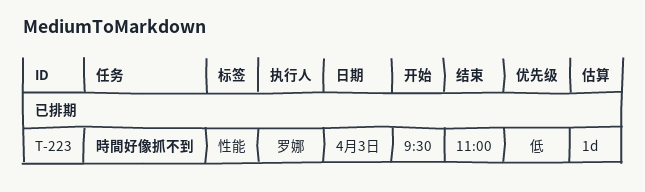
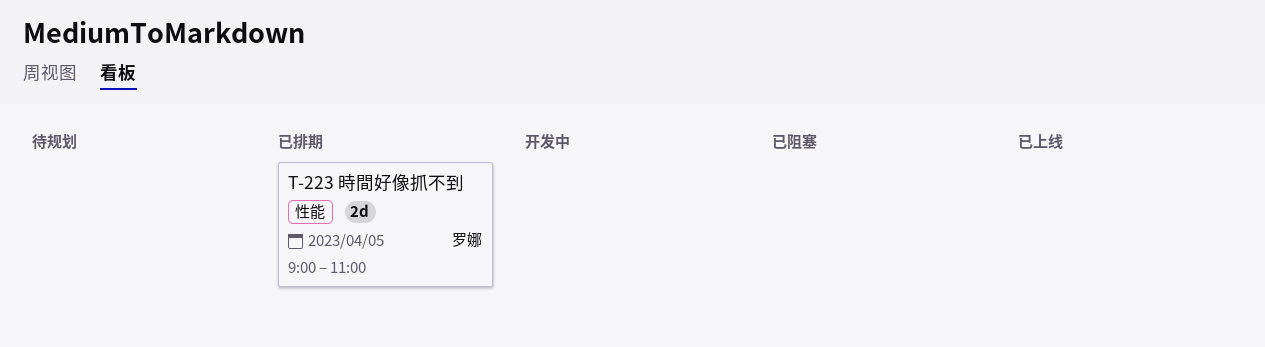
T-223, estimate: 1d -> 2d
T-223, day: Apr 3 -> Apr 5
T-223, begins: 09:30 -> 09:00

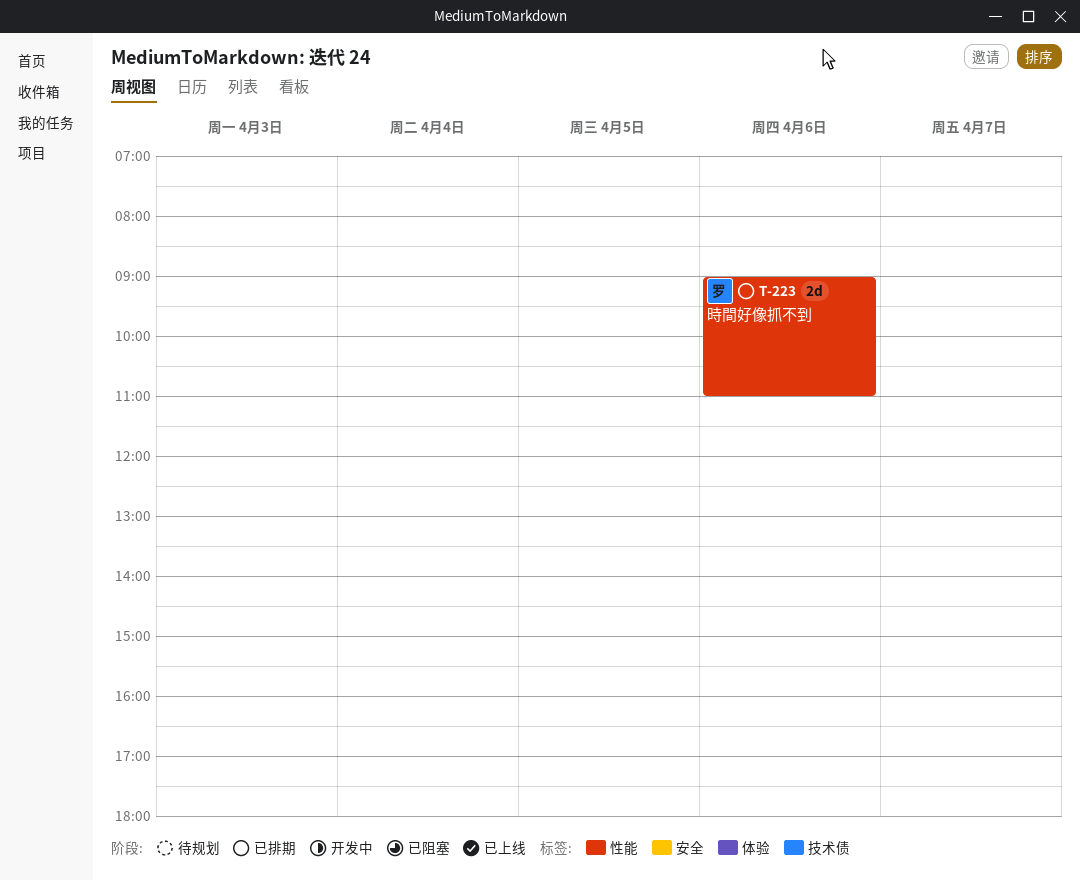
T-223, day: Apr 5 -> Apr 6

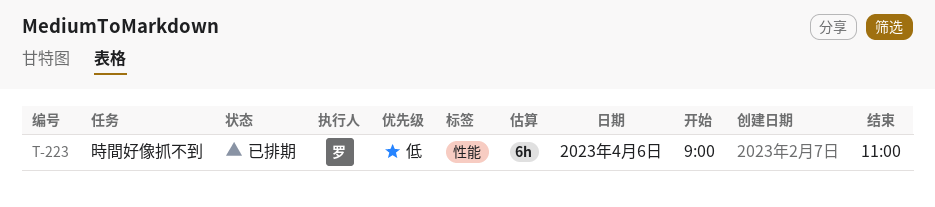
T-223, estimate: 2d -> 6h

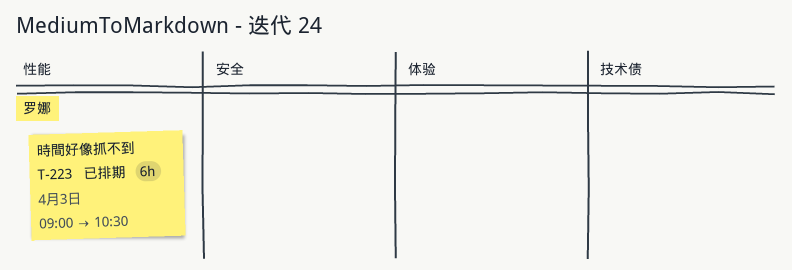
T-223, day: Apr 6 -> Apr 3
T-223, ends: 11:00 -> 10:30

